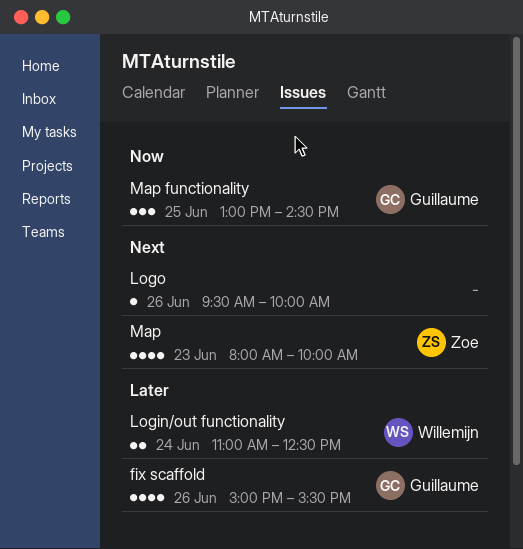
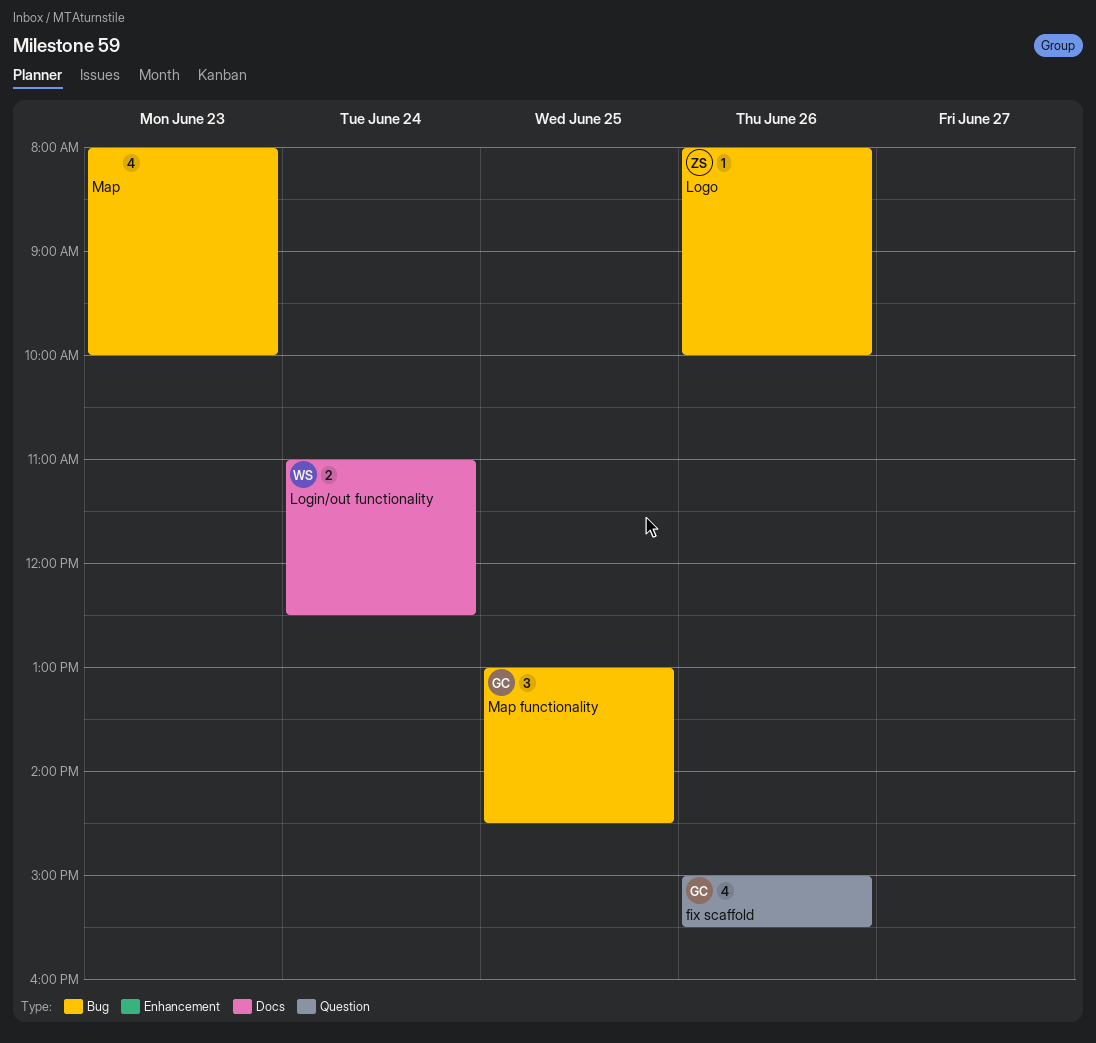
Logo, owner: none -> Zoe
Logo, begins: 09:30 -> 08:00
Map, owner: Zoe -> none

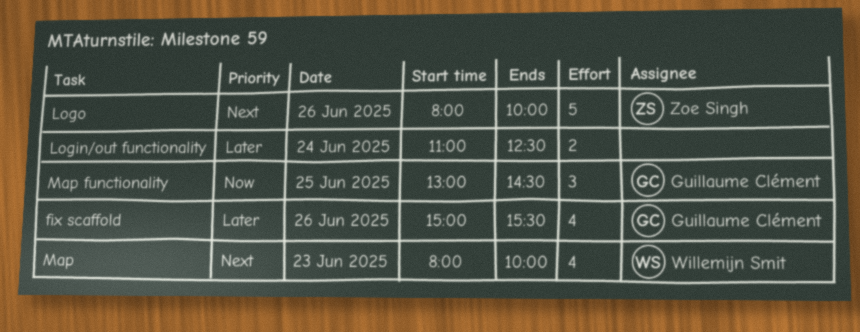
Login/out functionality, owner: Willemijn Smit -> none
Logo, estimate: 1 -> 5
Map, owner: none -> Willemijn Smit

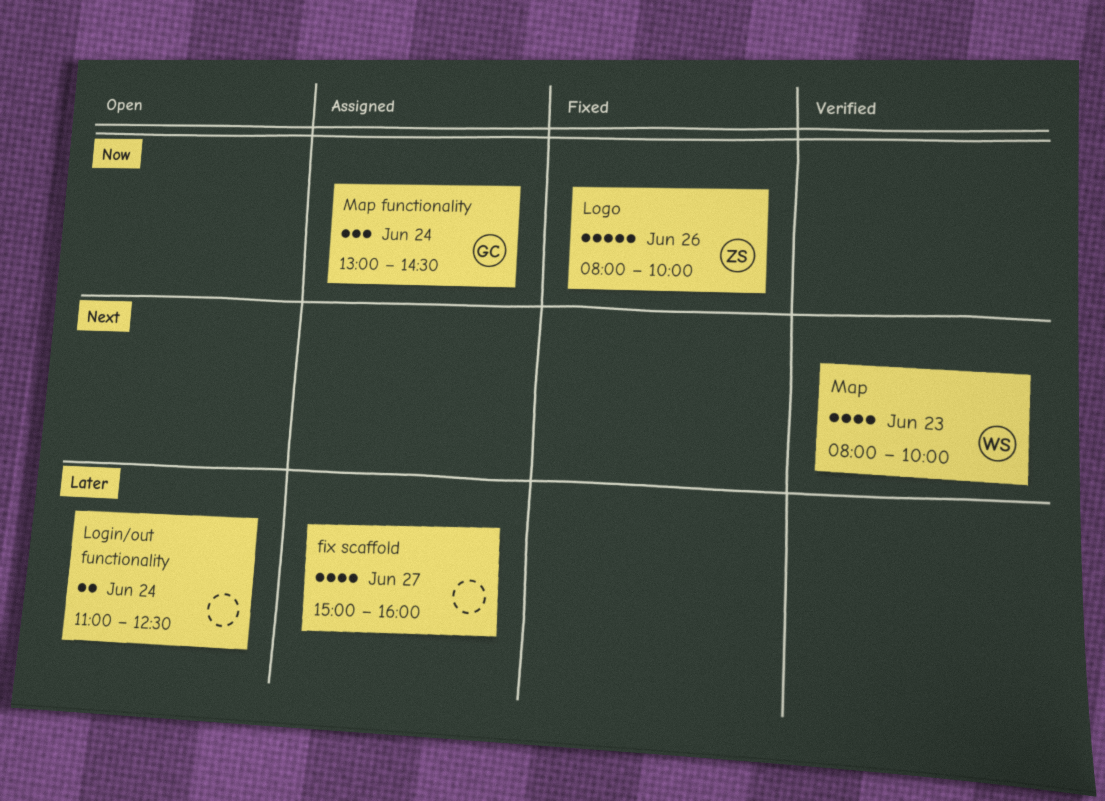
fix scaffold, owner: Guillaume Clément -> none
fix scaffold, day: Jun 26 -> Jun 27
fix scaffold, ends: 15:30 -> 16:00
Logo, priority: Next -> Now
Map functionality, day: Jun 25 -> Jun 24

